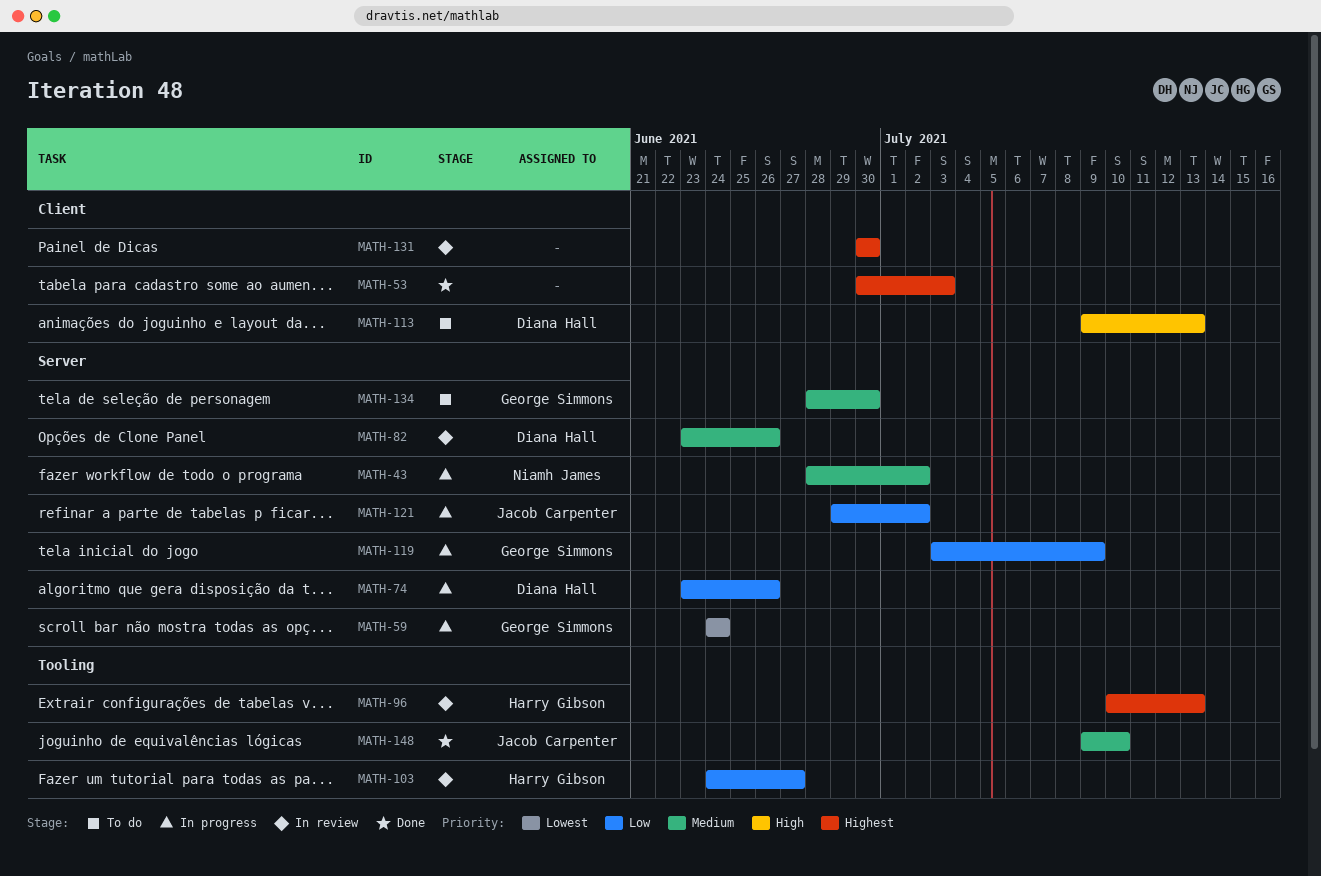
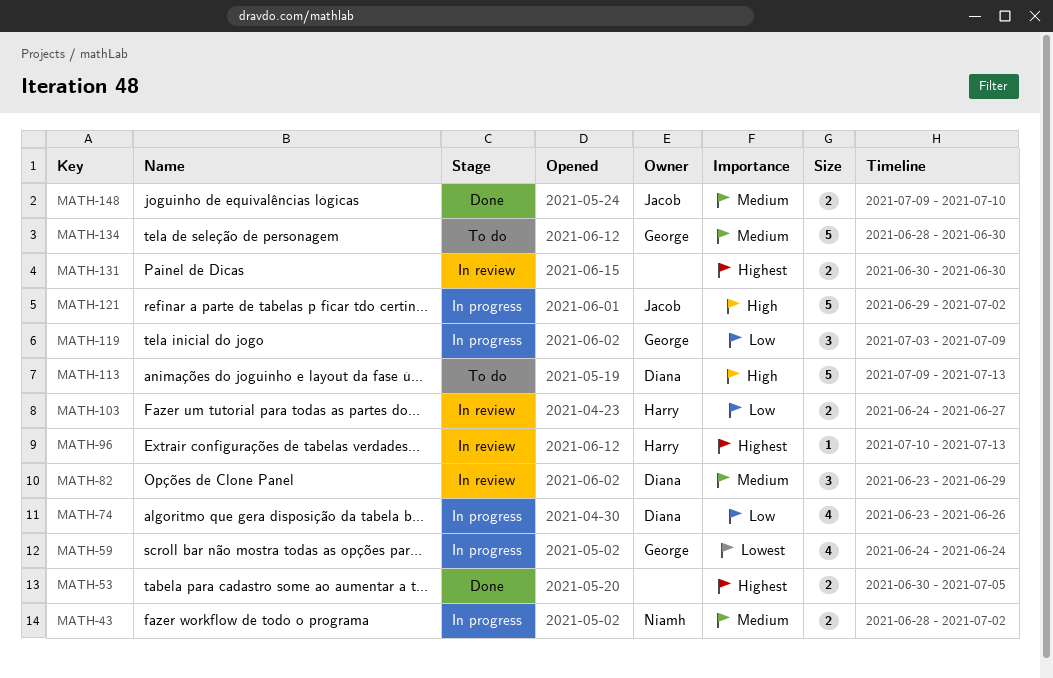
MATH-53, due: Jul 3 -> Jul 5
MATH-82, due: Jun 26 -> Jun 29
MATH-121, priority: Low -> High

